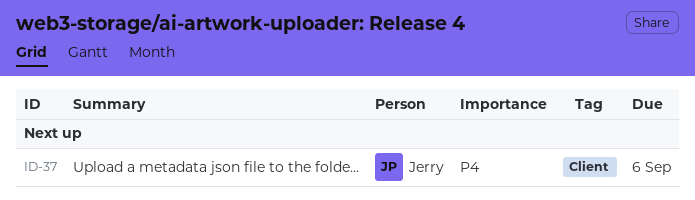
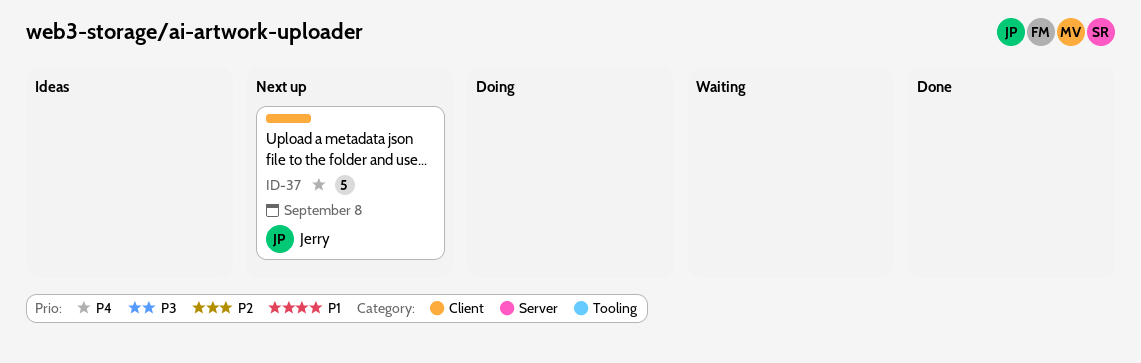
ID-37, due: Sep 6 -> Sep 8

